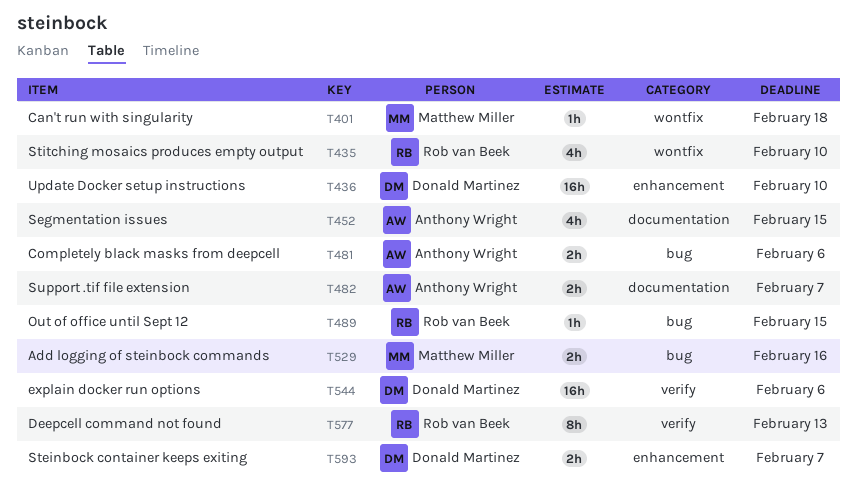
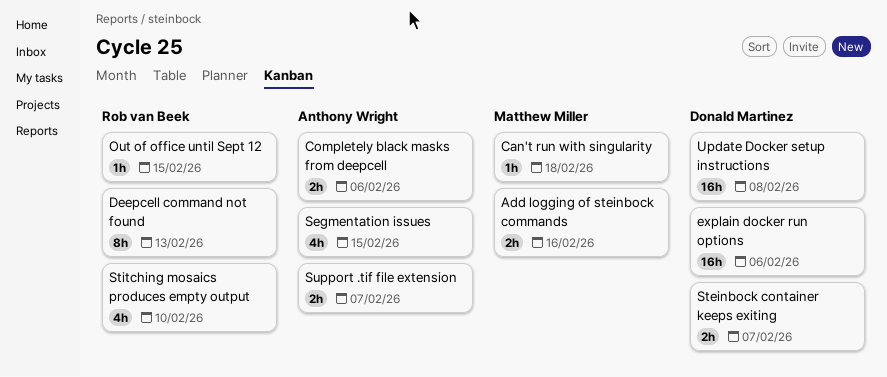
Update Docker setup instructions, due: Feb 10 -> Feb 8

